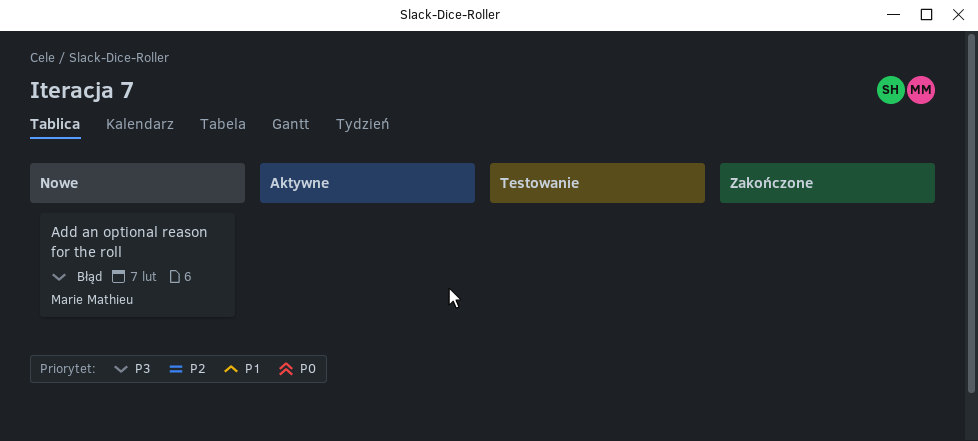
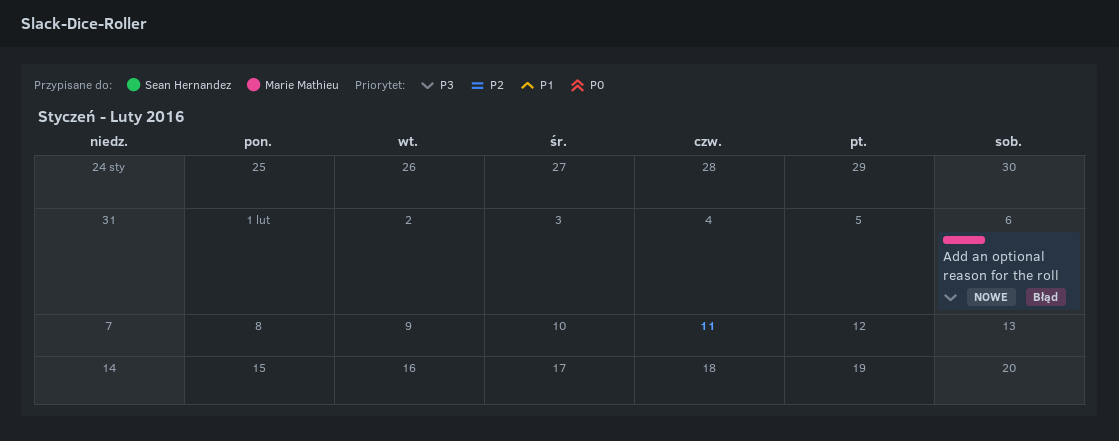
Add an optional reason for the roll, due: Feb 7 -> Feb 6

